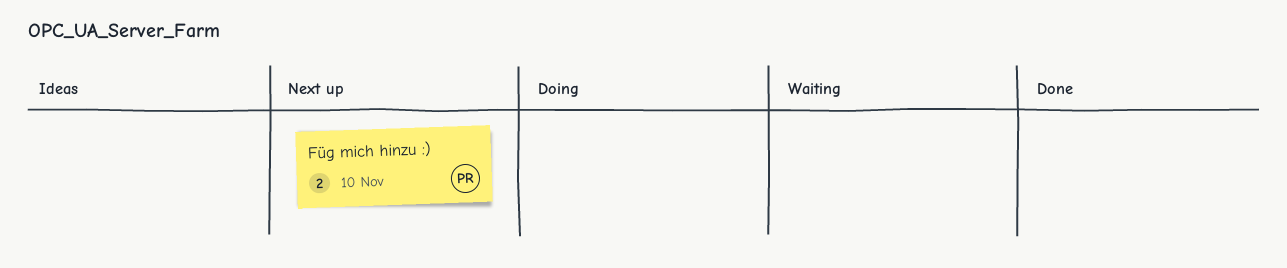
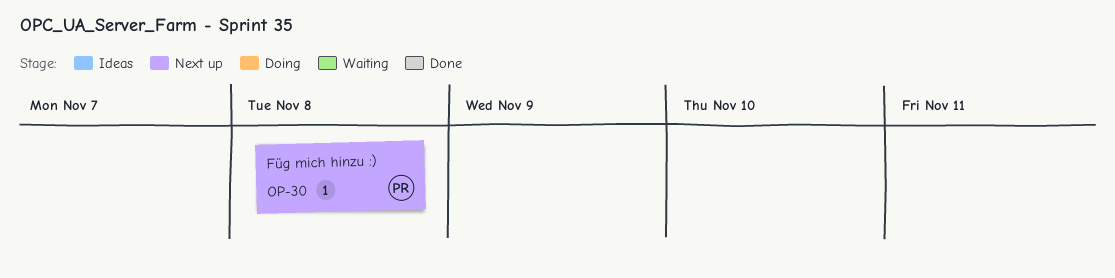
Füg mich hinzu :), estimate: 2 -> 1
Füg mich hinzu :), due: Nov 10 -> Nov 8

